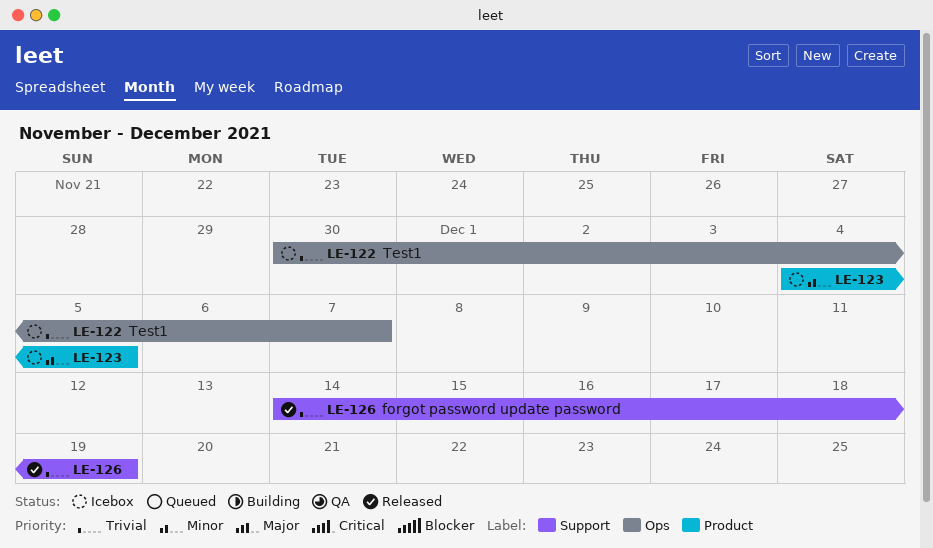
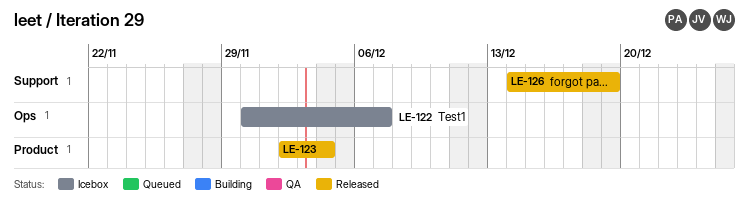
LE-123, status: Icebox -> Released
LE-123, start: Dec 4 -> Dec 2
LE-123, due: Dec 5 -> Dec 4

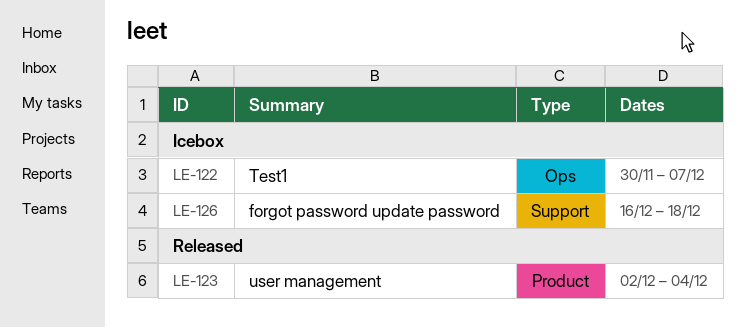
LE-126, status: Released -> Icebox
LE-126, start: Dec 14 -> Dec 16
LE-126, due: Dec 19 -> Dec 18

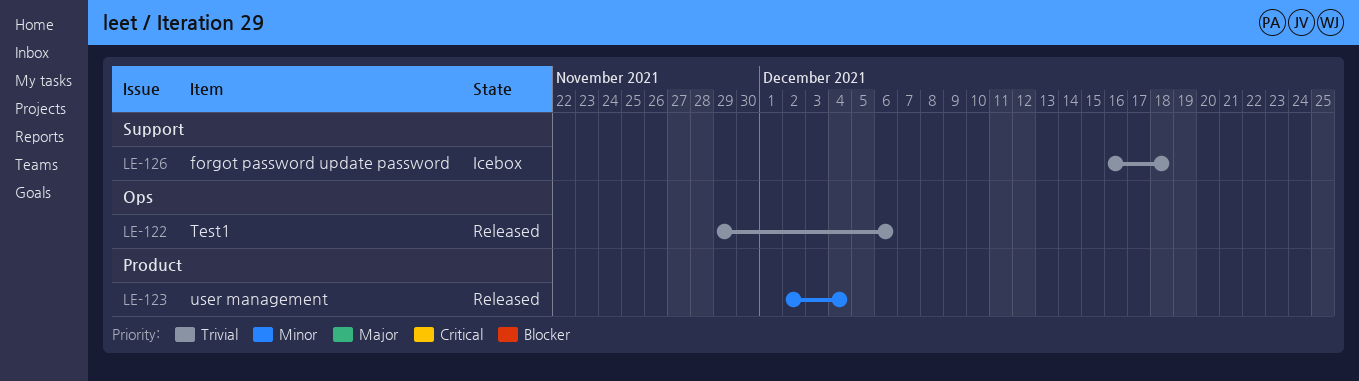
LE-122, status: Icebox -> Released
LE-122, start: Nov 30 -> Nov 29
LE-122, due: Dec 7 -> Dec 6

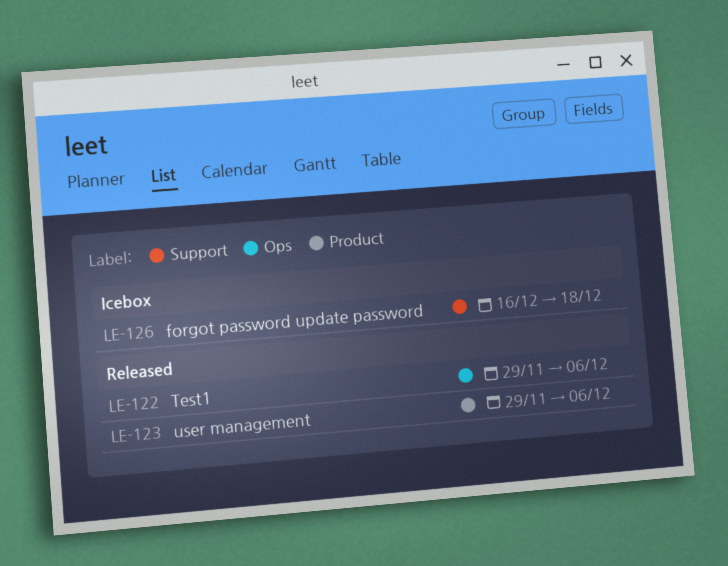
LE-123, start: Dec 2 -> Nov 29
LE-123, due: Dec 4 -> Dec 6

